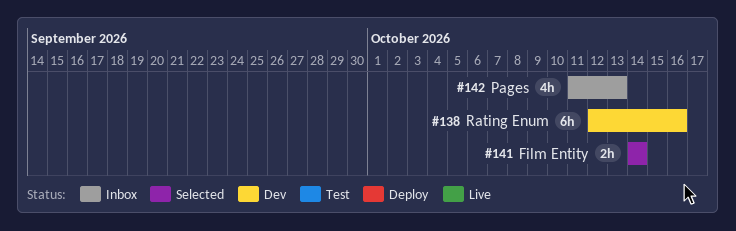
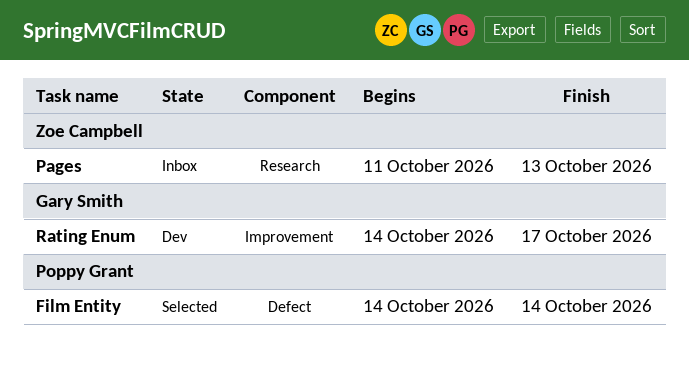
Rating Enum, start: Oct 12 -> Oct 14
Rating Enum, due: Oct 16 -> Oct 17

